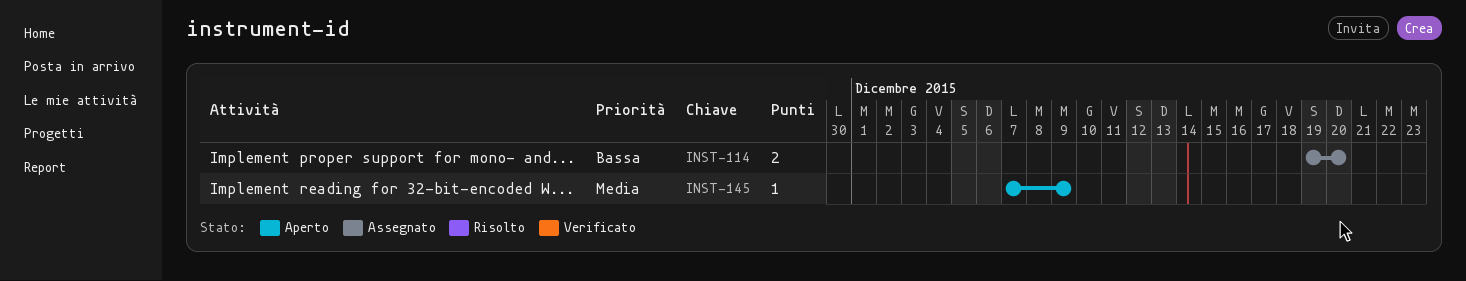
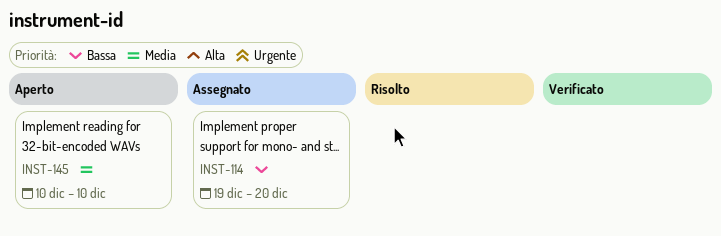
INST-145, start: Dec 7 -> Dec 10
INST-145, due: Dec 9 -> Dec 10

